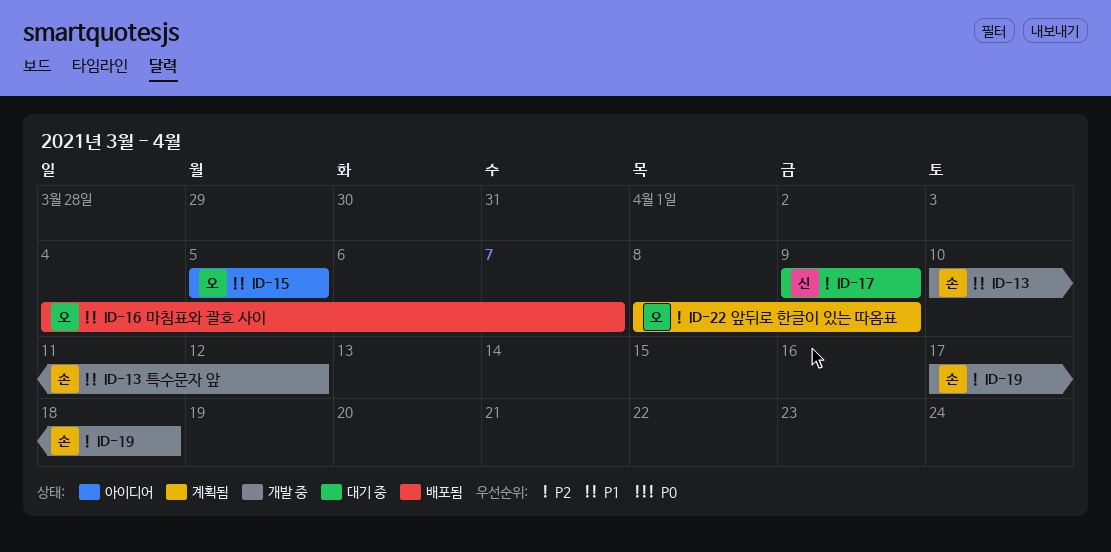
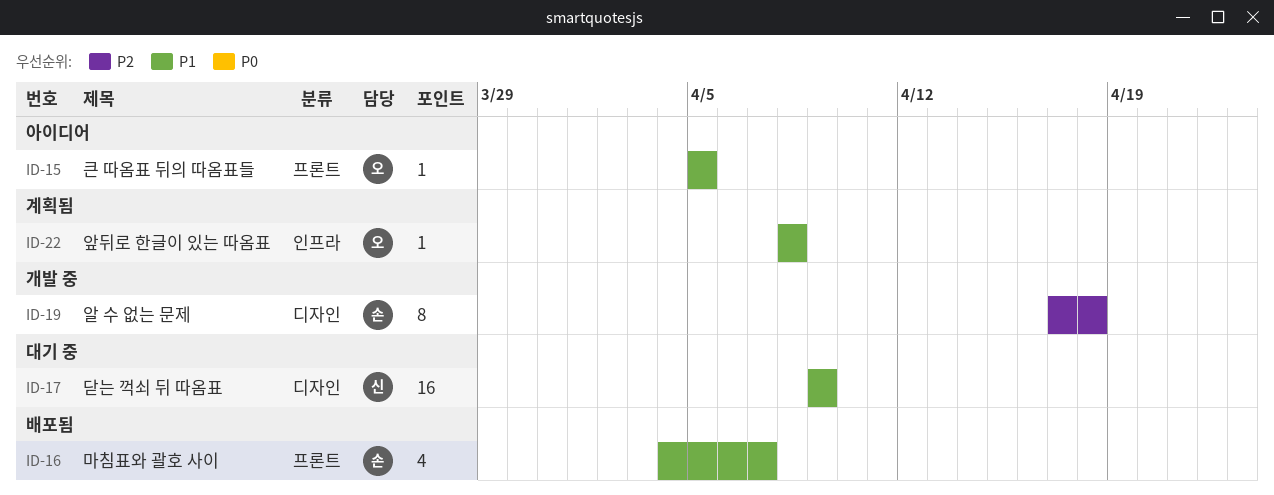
ID-13: present -> none
ID-16, owner: 오 -> 손
ID-17, priority: P2 -> P1
ID-22, priority: P2 -> P1
ID-22, due: Apr 9 -> Apr 8

